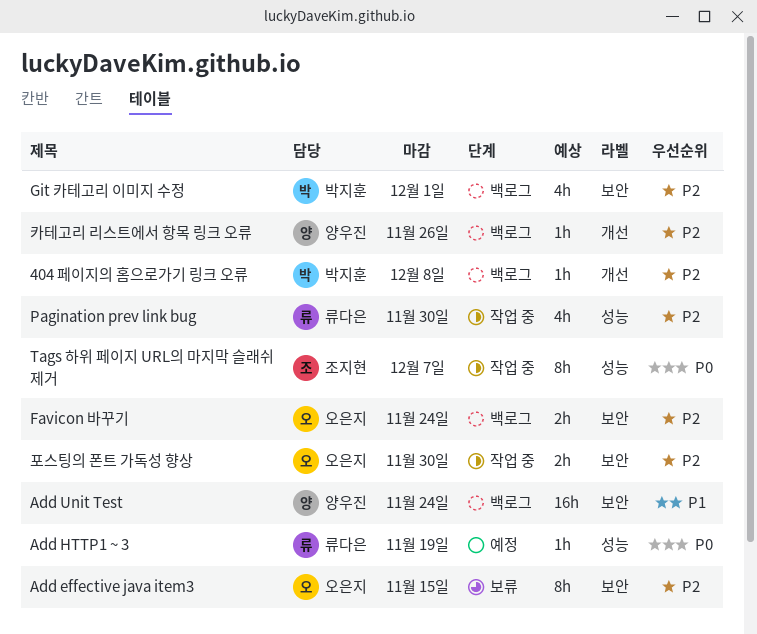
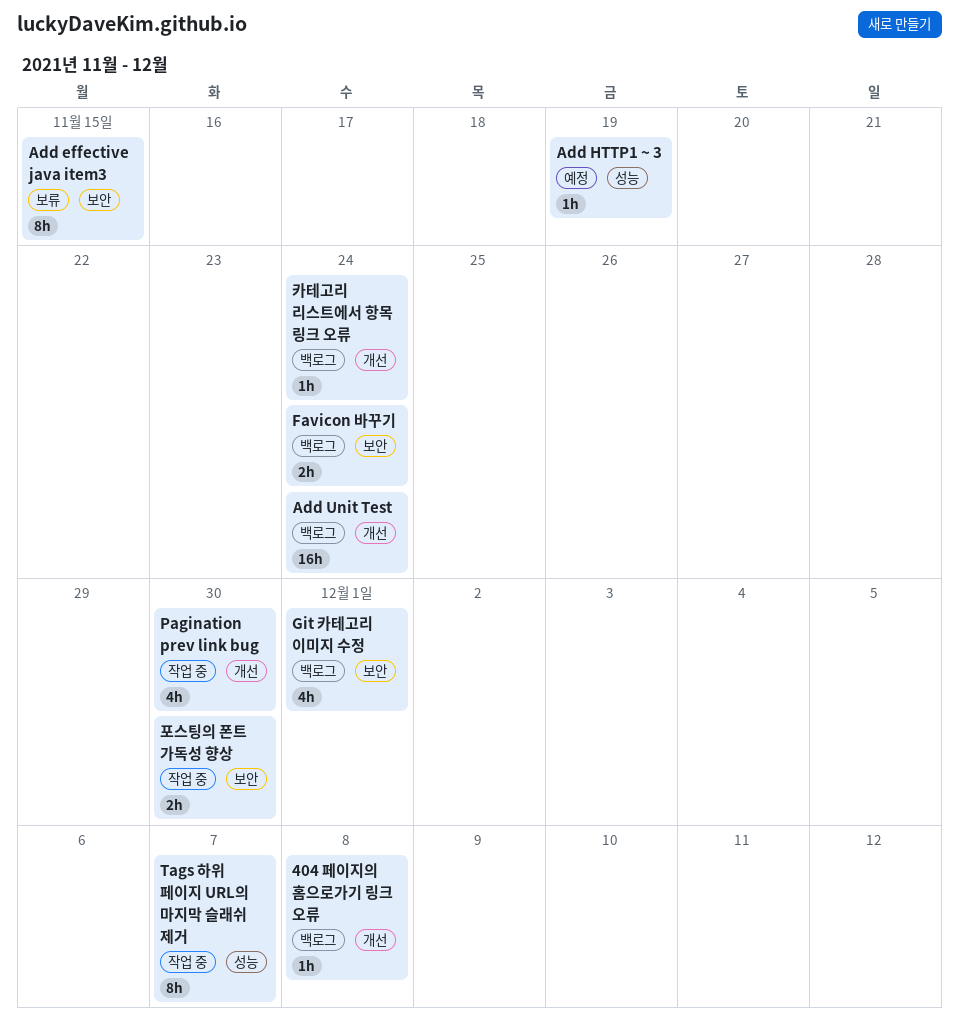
Add Unit Test, label: 보안 -> 개선
Pagination prev link bug, label: 성능 -> 개선
카테고리 리스트에서 항목 링크 오류, due: Nov 26 -> Nov 24

